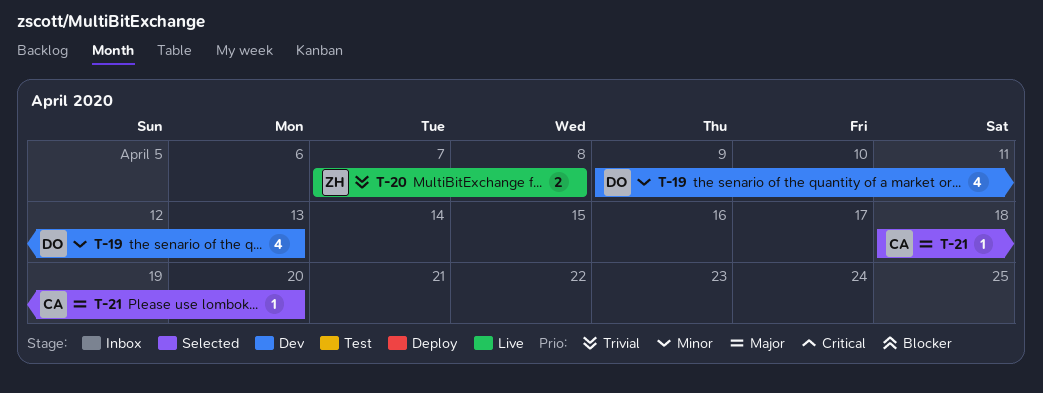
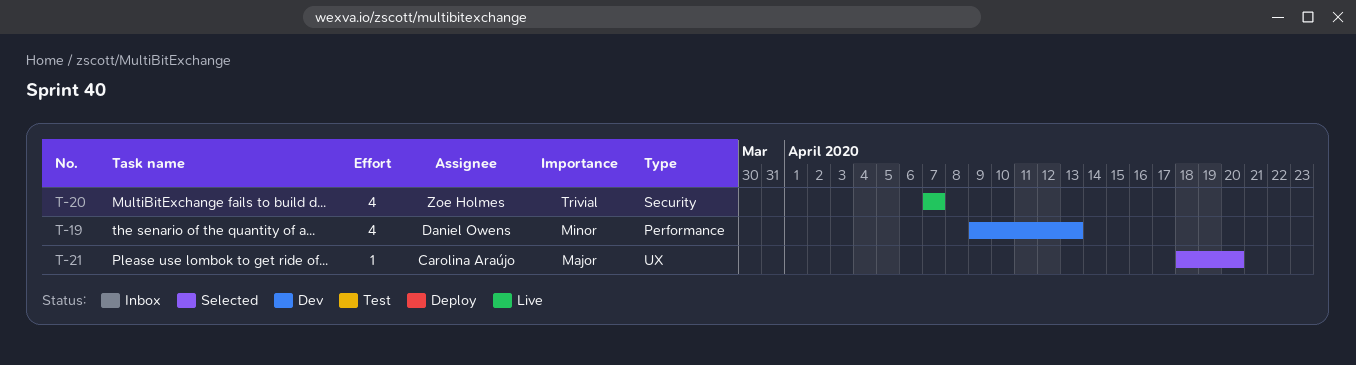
T-20, estimate: 2 -> 4
T-20, due: Apr 8 -> Apr 7

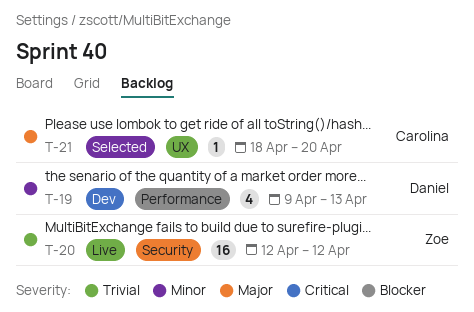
T-20, estimate: 4 -> 16
T-20, start: Apr 7 -> Apr 12
T-20, due: Apr 7 -> Apr 12

